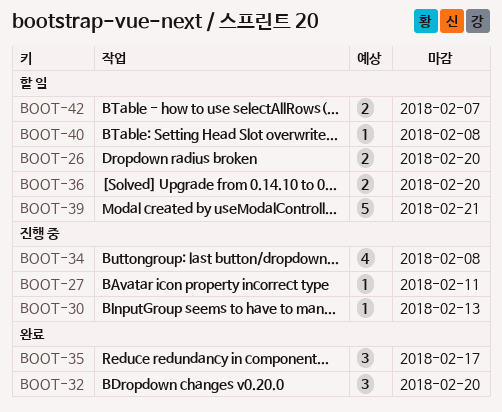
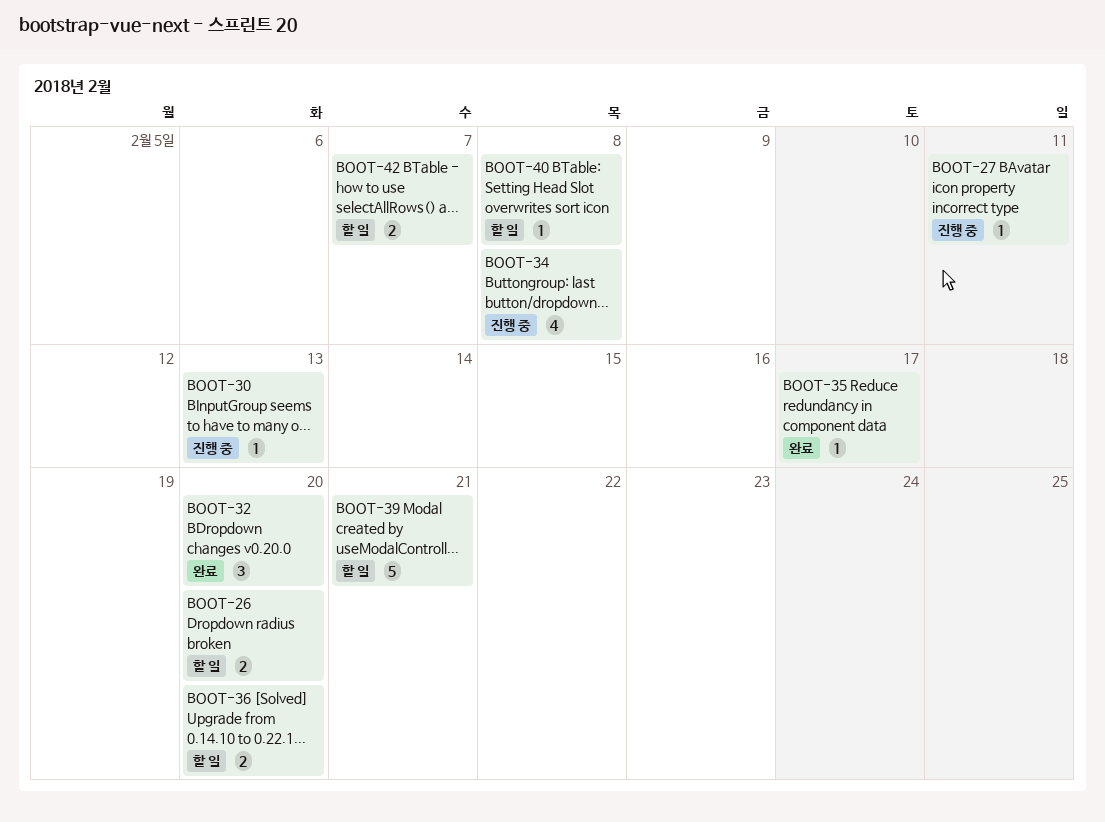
BOOT-35, estimate: 3 -> 1

